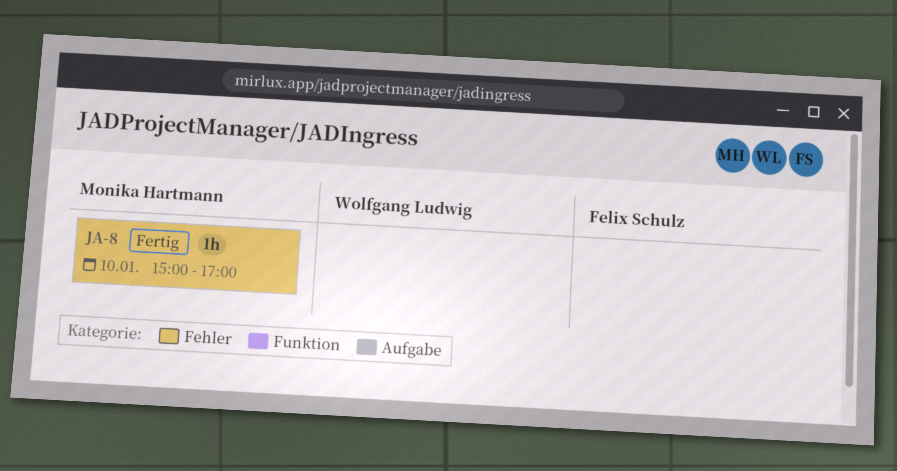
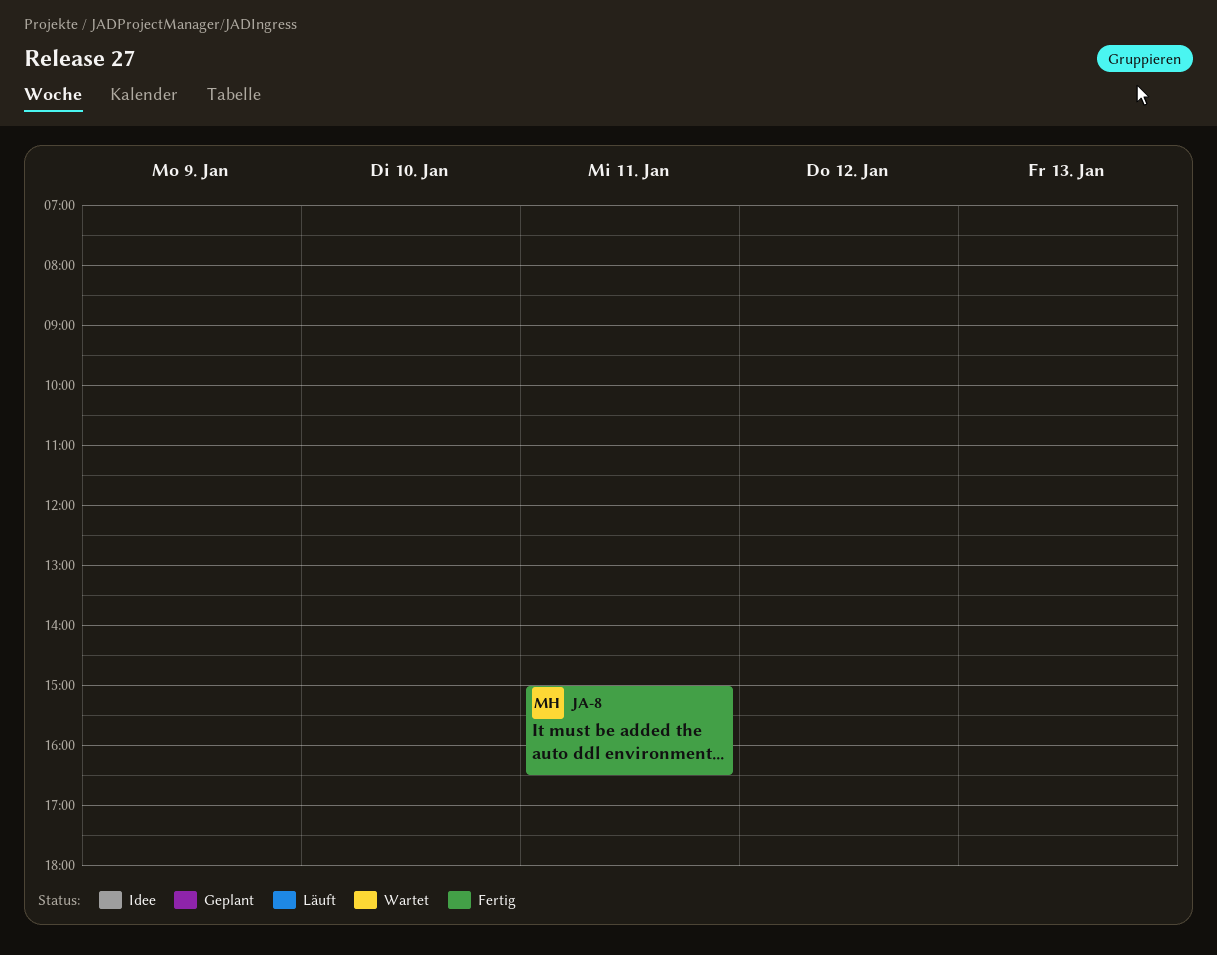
JA-8, day: Jan 10 -> Jan 11
JA-8, ends: 17:00 -> 16:30

